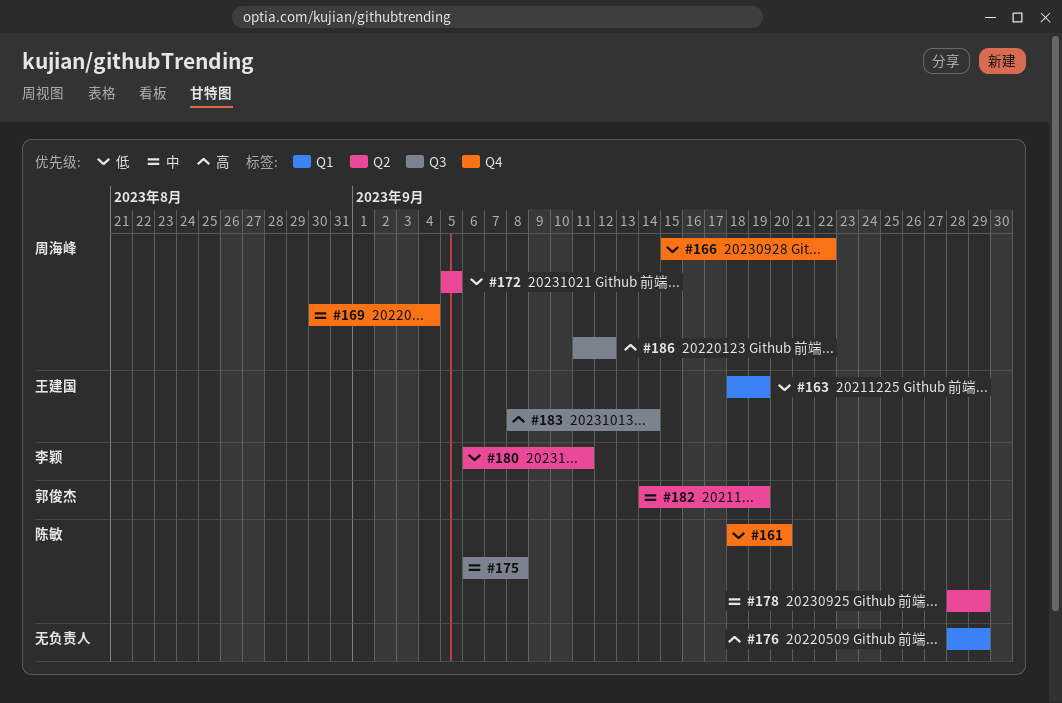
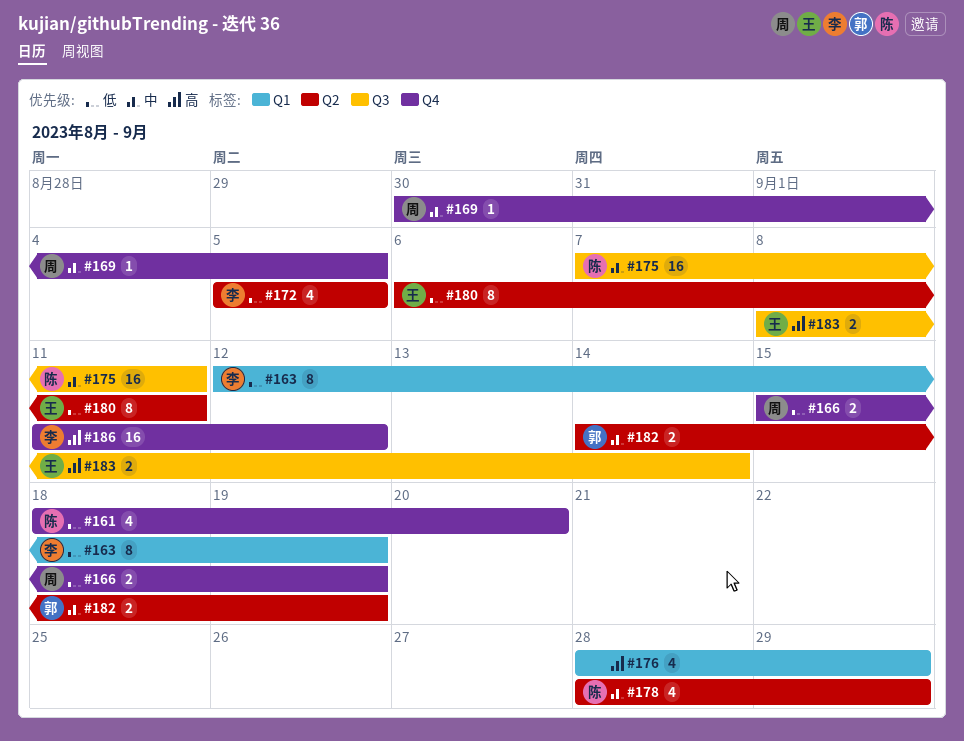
#163, owner: 王建国 -> 李颖
#163, start: Sep 18 -> Sep 12
#166, due: Sep 22 -> Sep 19
#169, due: Sep 4 -> Sep 5
#172, owner: 周海峰 -> 李颖
#175, start: Sep 6 -> Sep 7
#175, due: Sep 8 -> Sep 11
#180, owner: 李颖 -> 王建国
#186, owner: 周海峰 -> 李颖
#186, label: Q3 -> Q4

